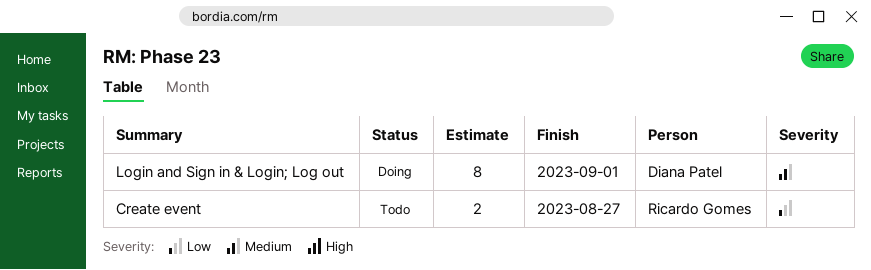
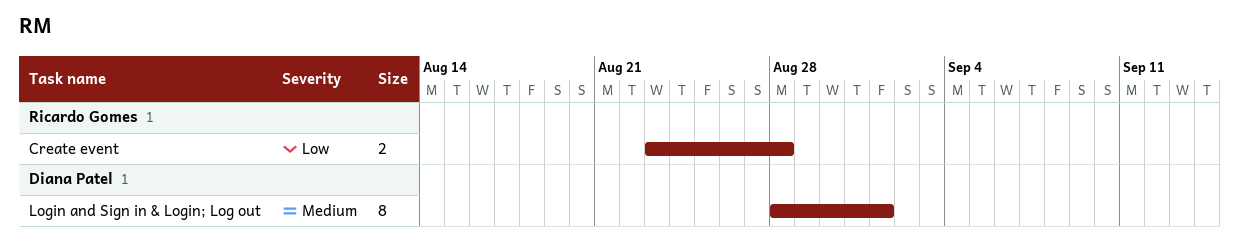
Create event, due: Aug 27 -> Aug 28

